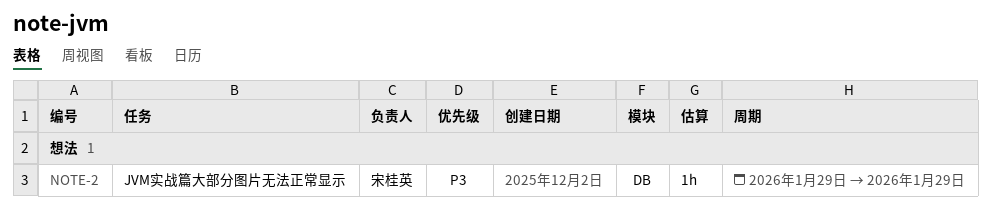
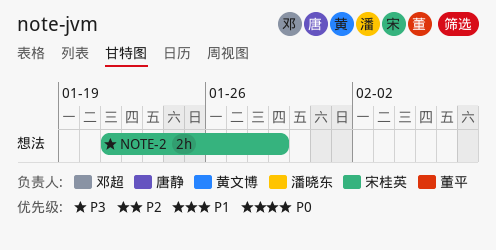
NOTE-2, estimate: 1h -> 2h
NOTE-2, start: Jan 29 -> Jan 21

